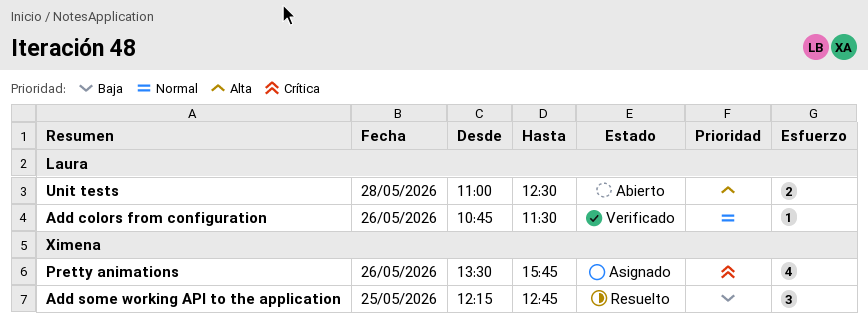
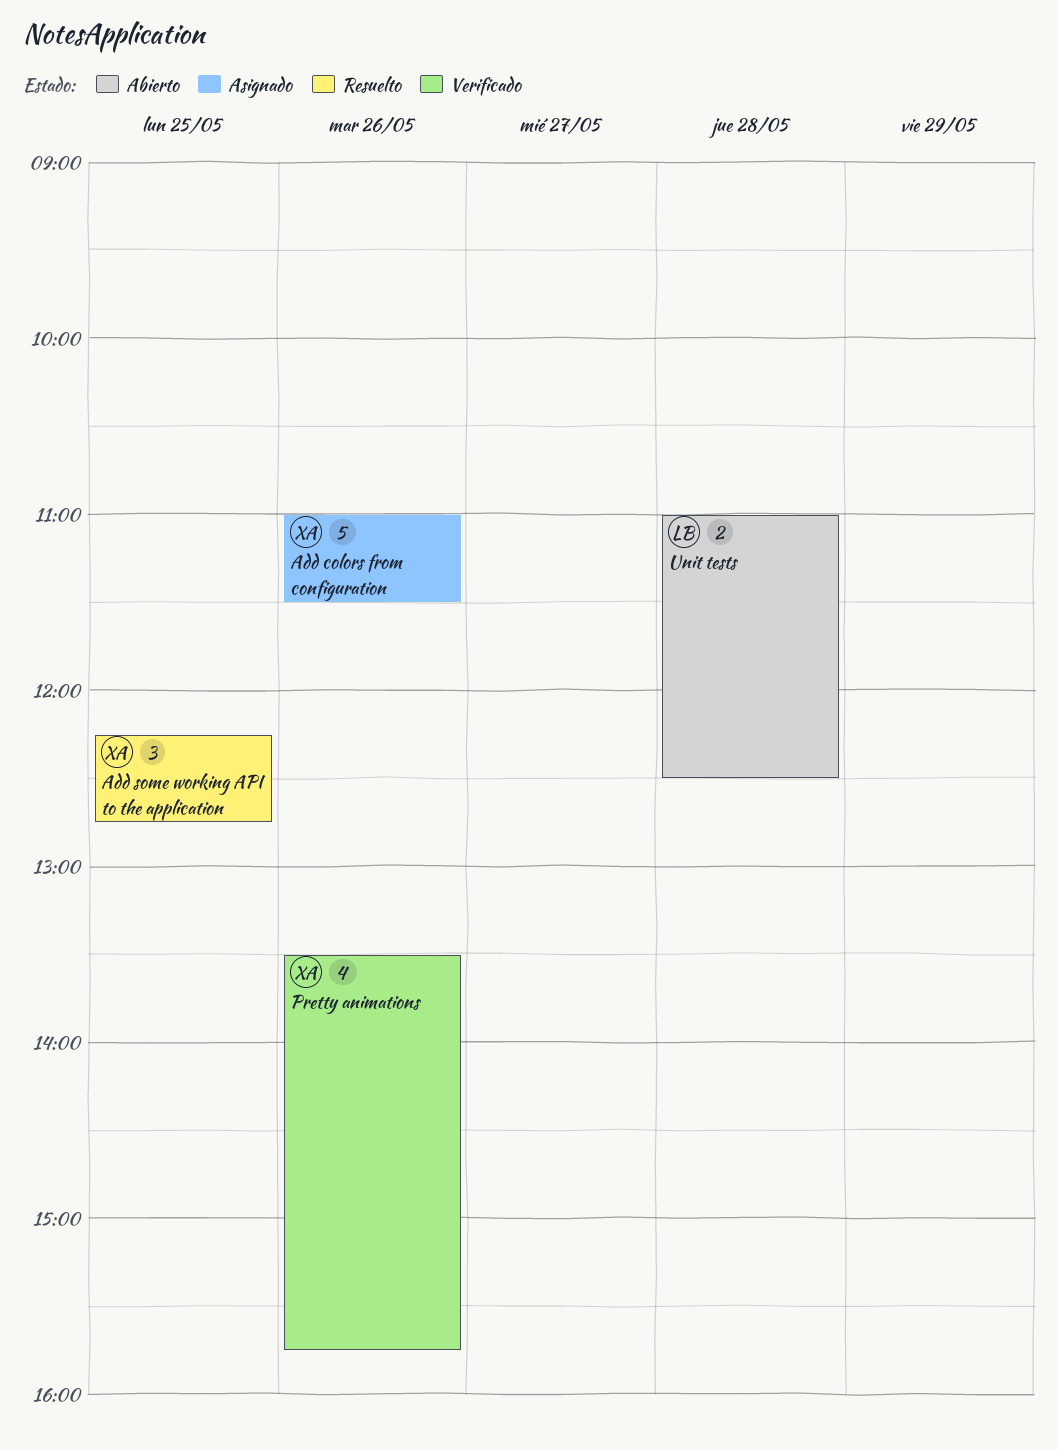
Add colors from configuration, status: Verificado -> Asignado
Add colors from configuration, owner: Laura -> Ximena
Add colors from configuration, estimate: 1 -> 5
Add colors from configuration, begins: 10:45 -> 11:00
Pretty animations, status: Asignado -> Verificado

